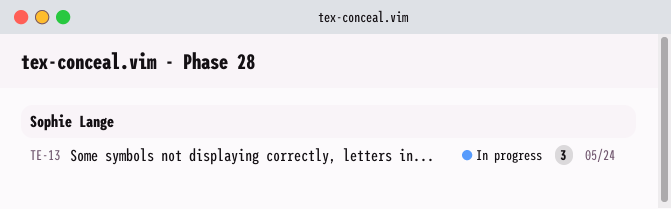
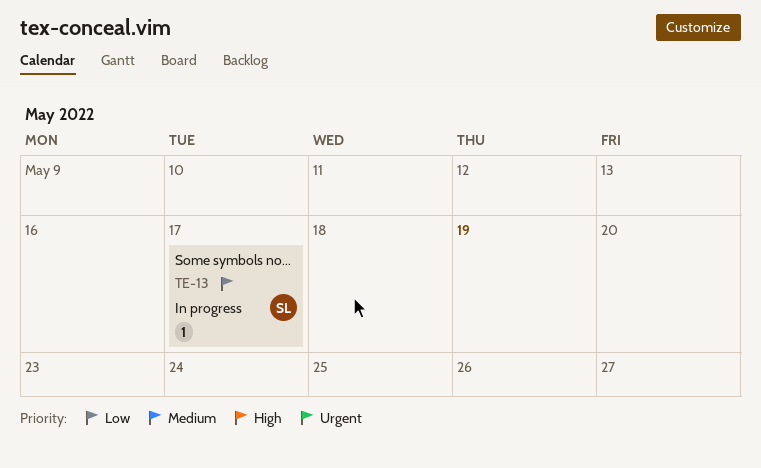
TE-13, estimate: 3 -> 1
TE-13, due: May 24 -> May 17

